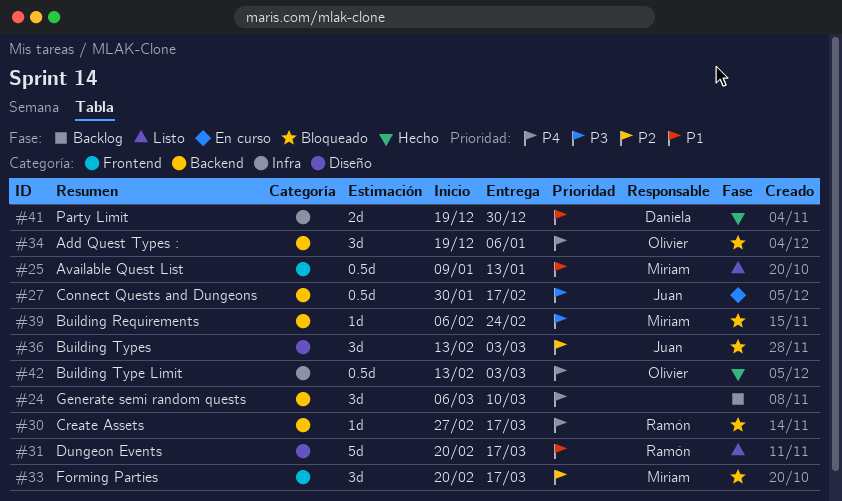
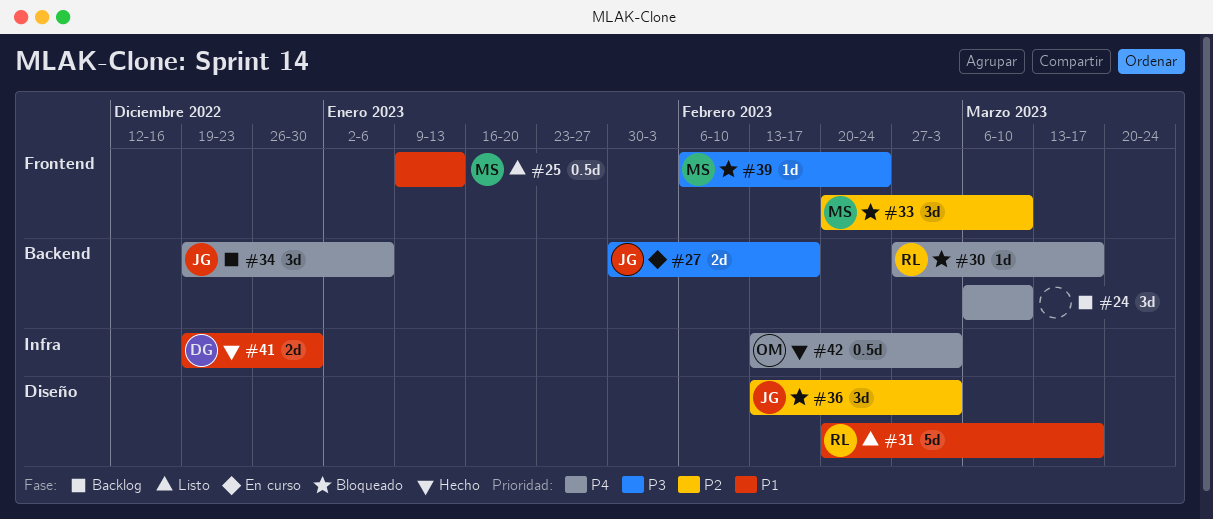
#27, estimate: 0.5d -> 2d
#33, due: Mar 17 -> Mar 10
#34, status: Bloqueado -> Backlog
#34, owner: Olivier -> Juan
#39, label: Backend -> Frontend

